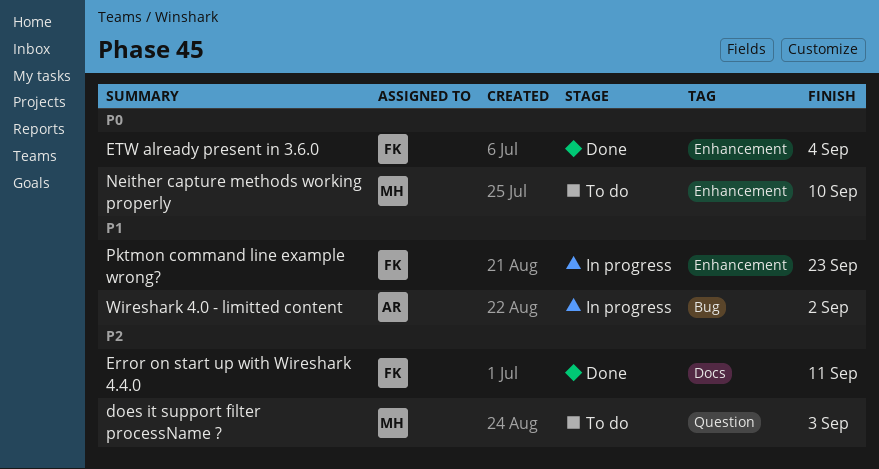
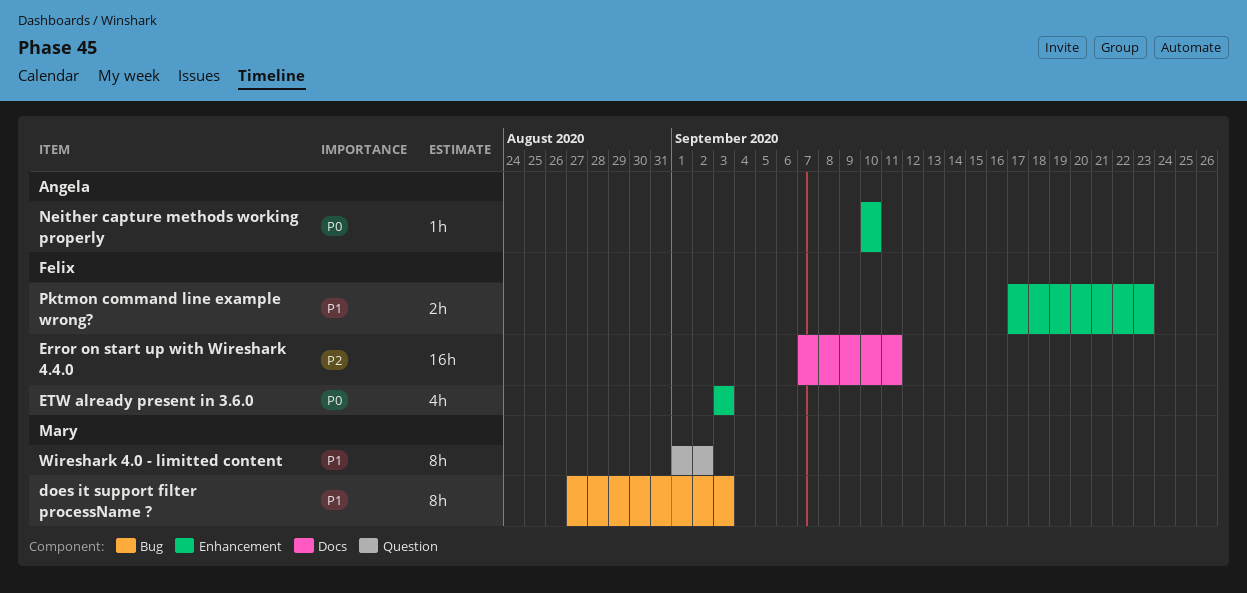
does it support filter processName ?, priority: P2 -> P1
does it support filter processName ?, label: Question -> Bug
ETW already present in 3.6.0, due: Sep 4 -> Sep 3
Neither capture methods working properly, owner: Mary -> Angela
Wireshark 4.0 - limitted content, owner: Angela -> Mary
Wireshark 4.0 - limitted content, label: Bug -> Question

